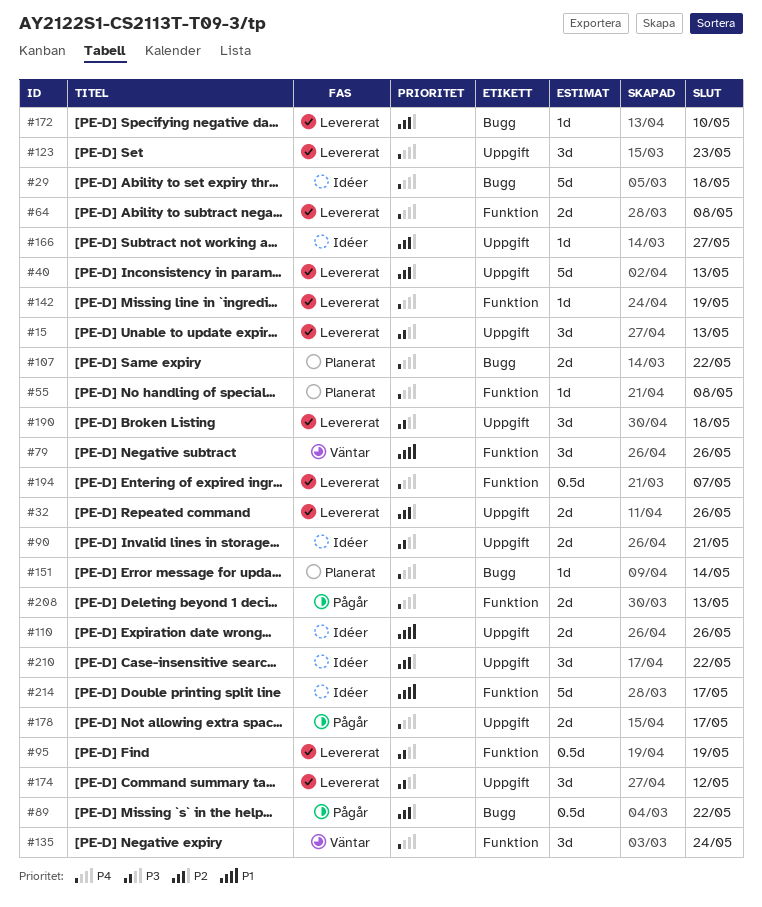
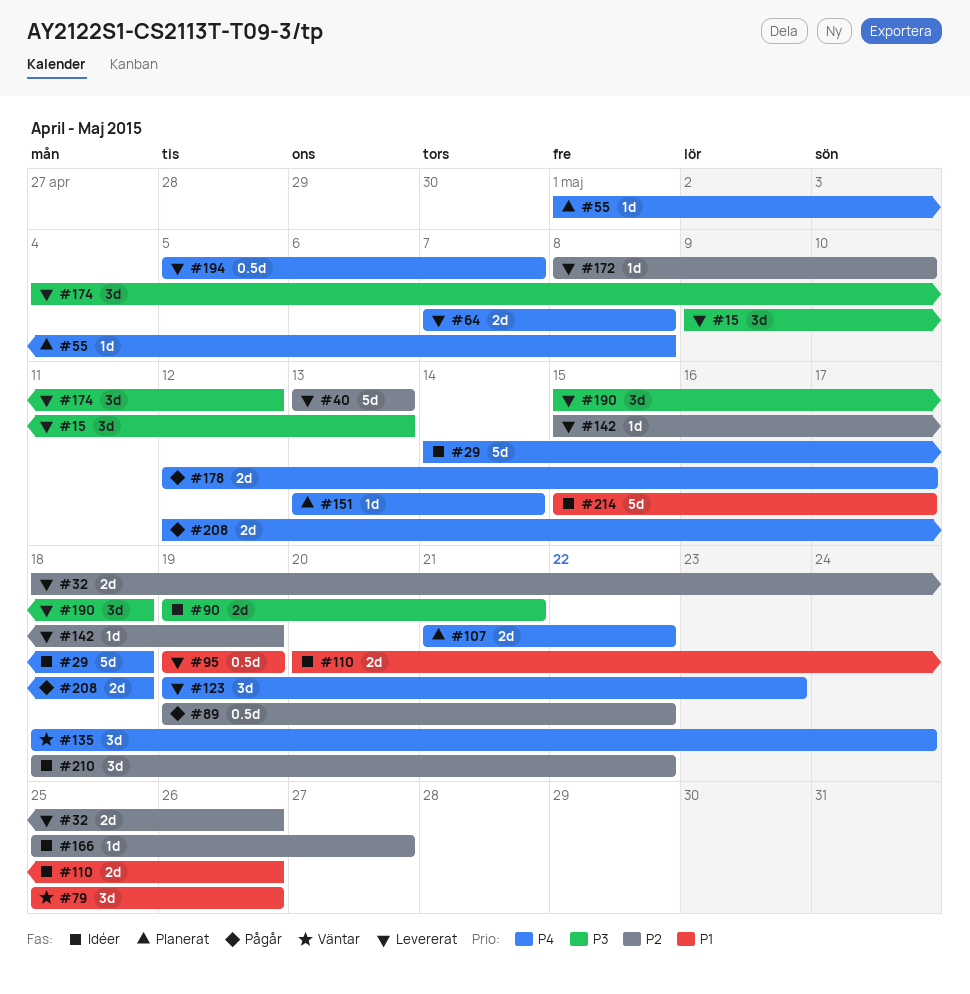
#95, priority: P3 -> P1
#142, priority: P4 -> P2
#208, due: May 13 -> May 18

